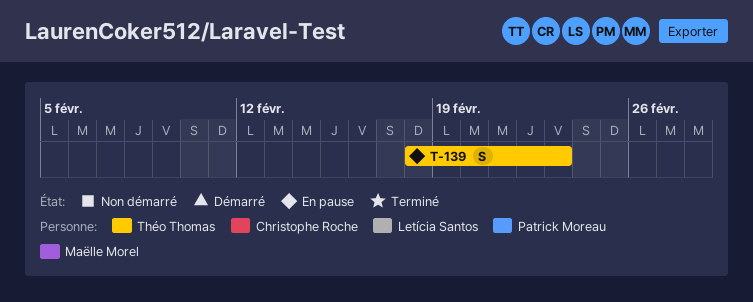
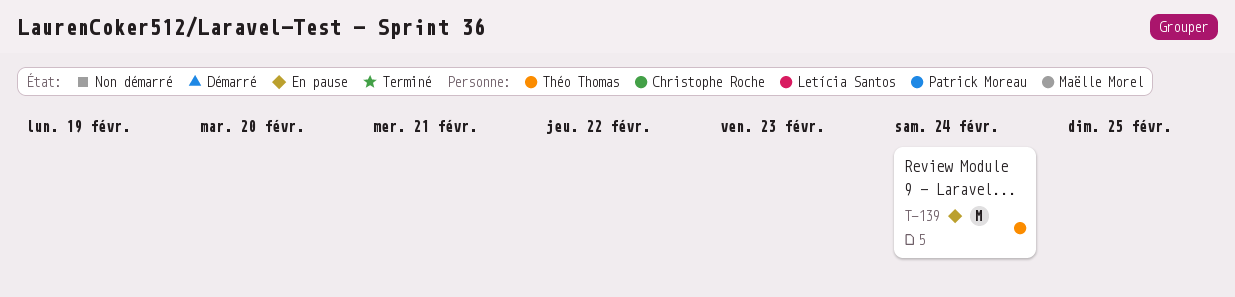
T-139, estimate: S -> M
T-139, due: Feb 23 -> Feb 24

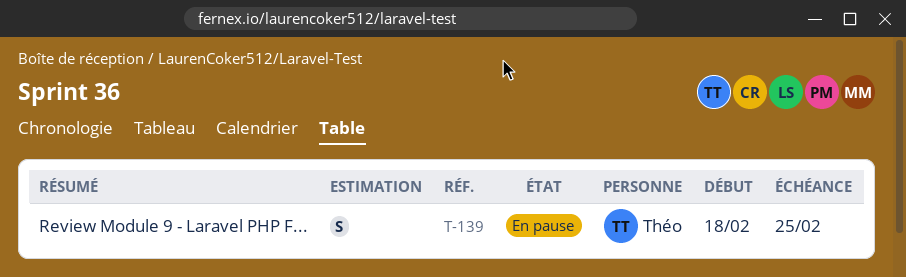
T-139, estimate: M -> S
T-139, due: Feb 24 -> Feb 25

